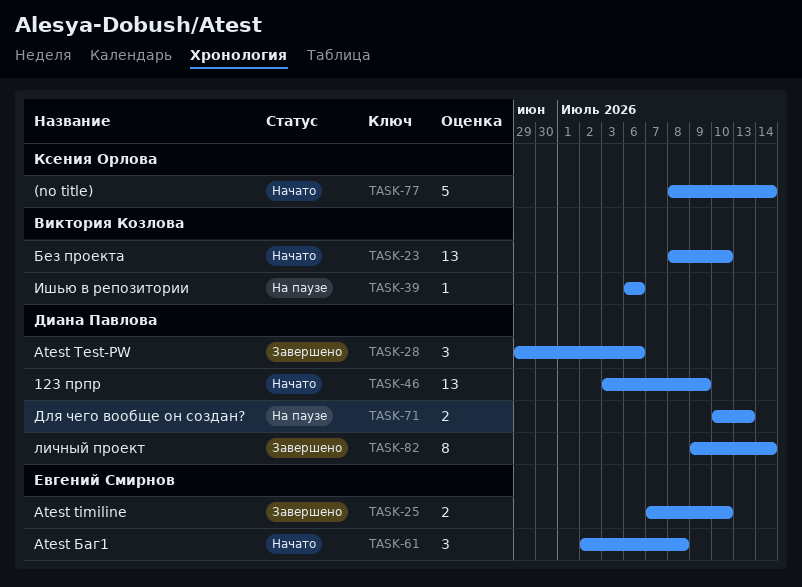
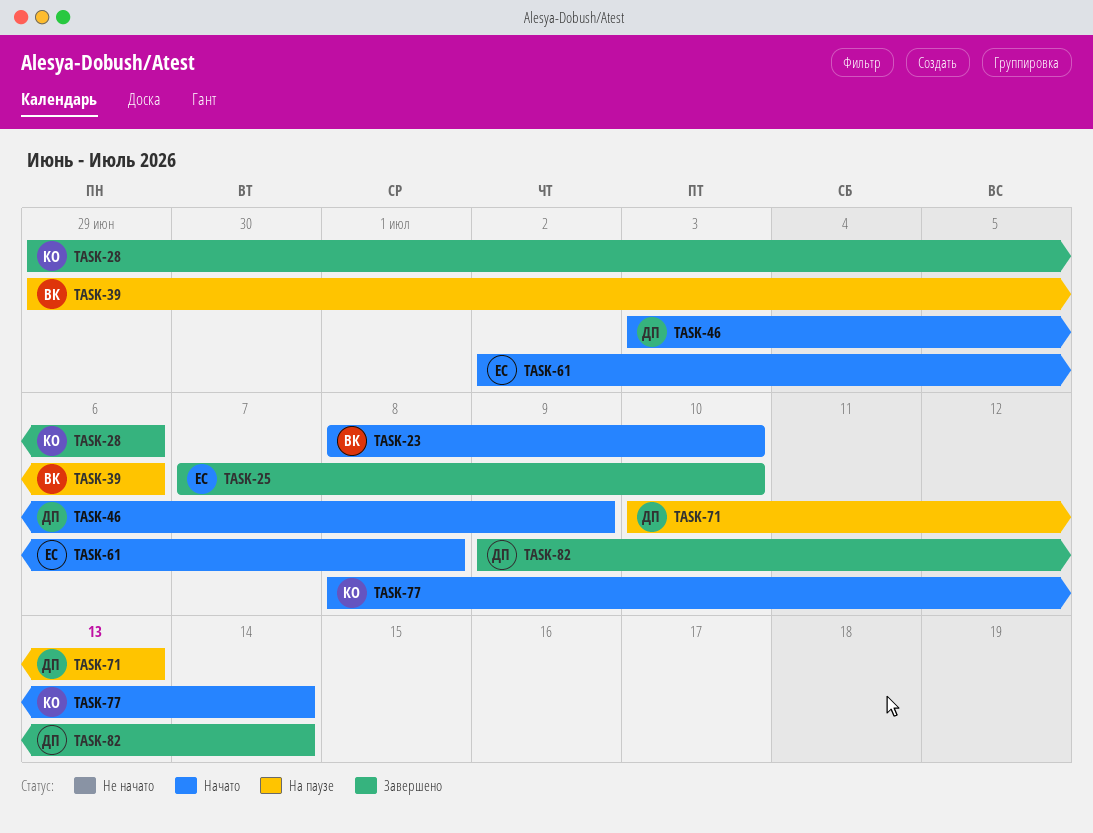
TASK-28, owner: Диана Павлова -> Ксения Орлова
TASK-39, start: Jul 6 -> Jun 29

